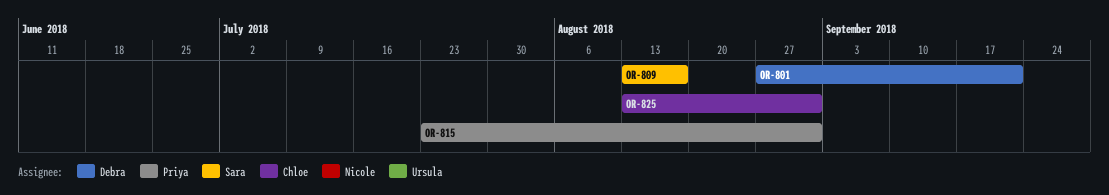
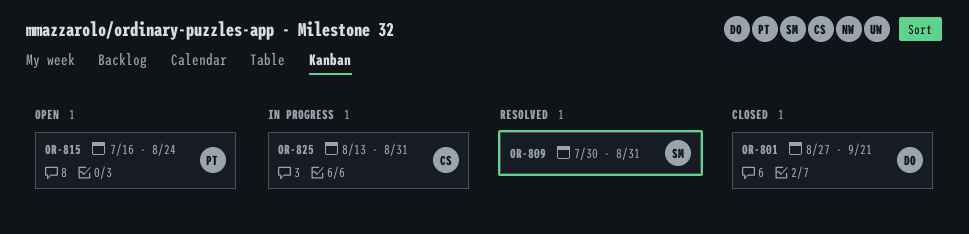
OR-809, start: Aug 13 -> Jul 30
OR-809, due: Aug 17 -> Aug 31
OR-815, start: Jul 23 -> Jul 16
OR-815, due: Aug 31 -> Aug 24

